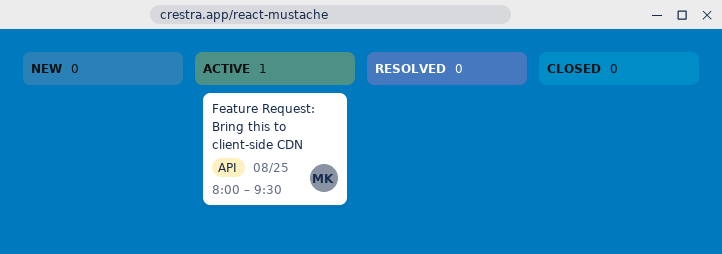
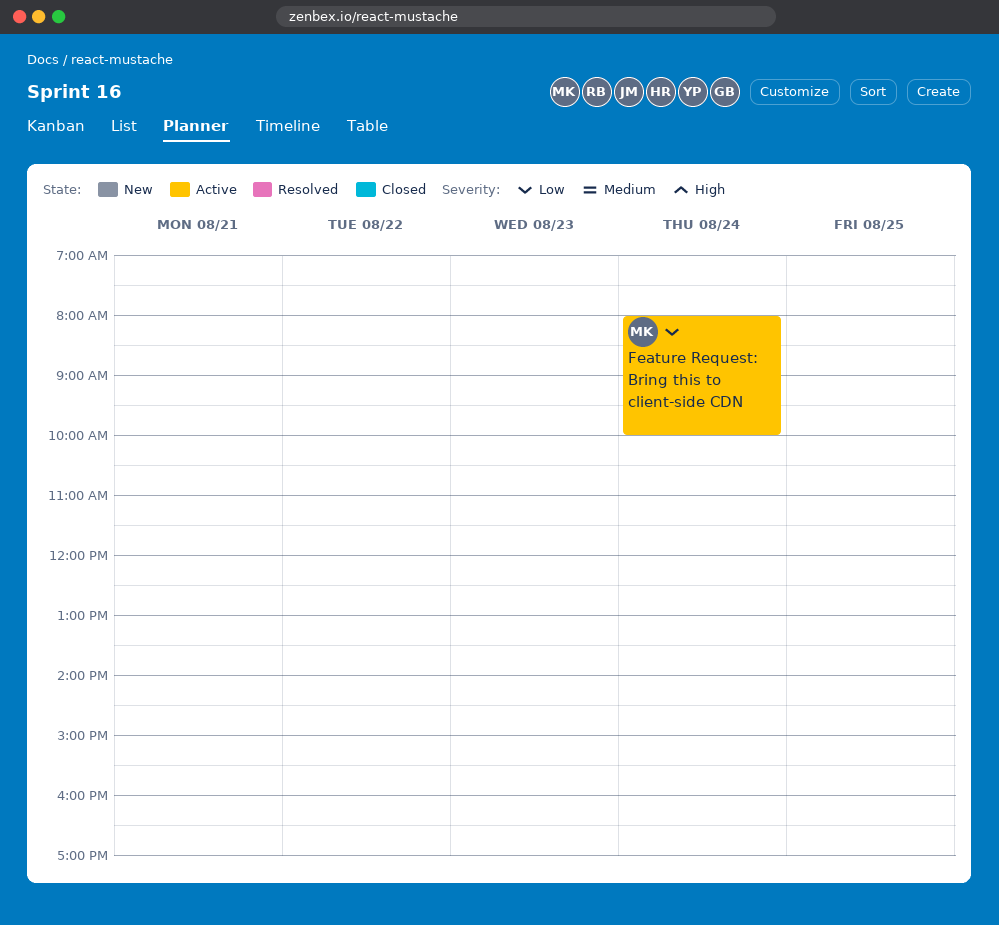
Feature Request: Bring this to client-side CDN, day: Aug 25 -> Aug 24
Feature Request: Bring this to client-side CDN, ends: 09:30 -> 10:00

